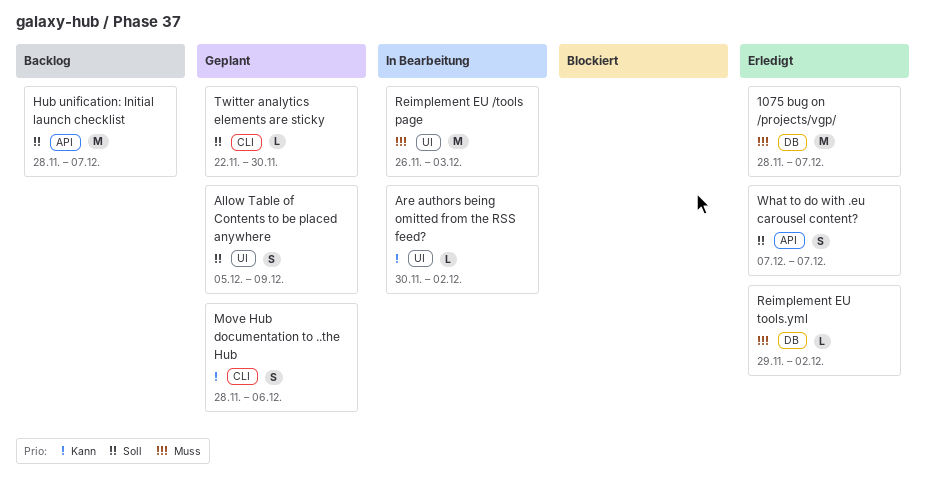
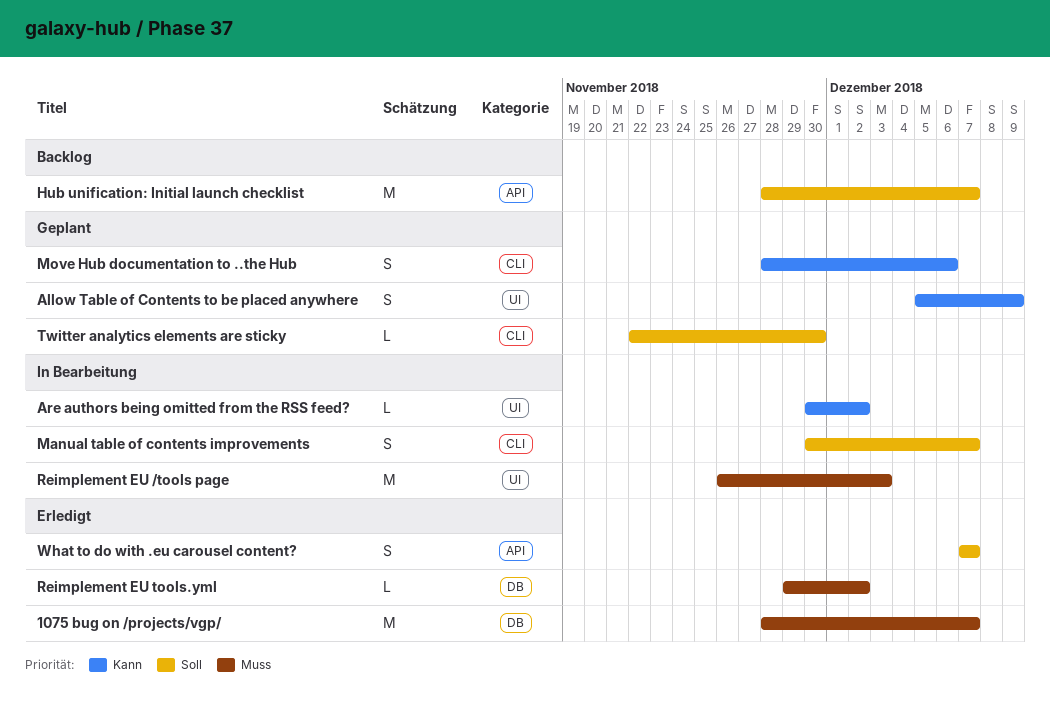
Allow Table of Contents to be placed anywhere, priority: Soll -> Kann
Manual table of contents improvements: none -> present

